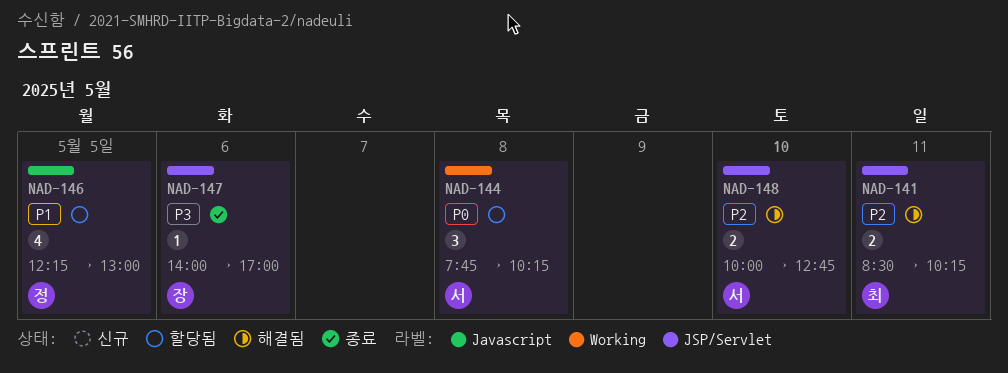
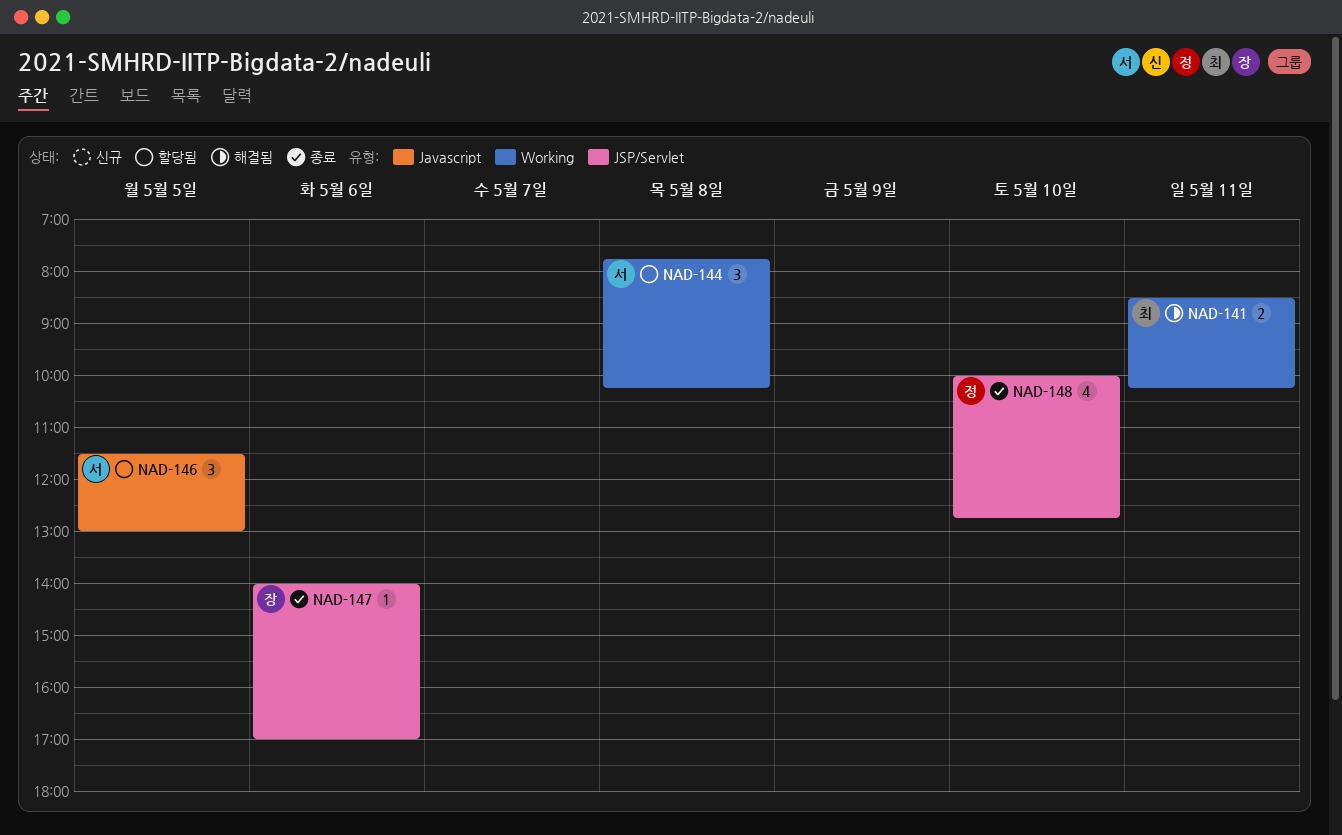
NAD-141, label: JSP/Servlet -> Working
NAD-146, owner: 정 -> 서
NAD-146, estimate: 4 -> 3
NAD-146, begins: 12:15 -> 11:30
NAD-148, status: 해결됨 -> 종료
NAD-148, owner: 서 -> 정
NAD-148, estimate: 2 -> 4

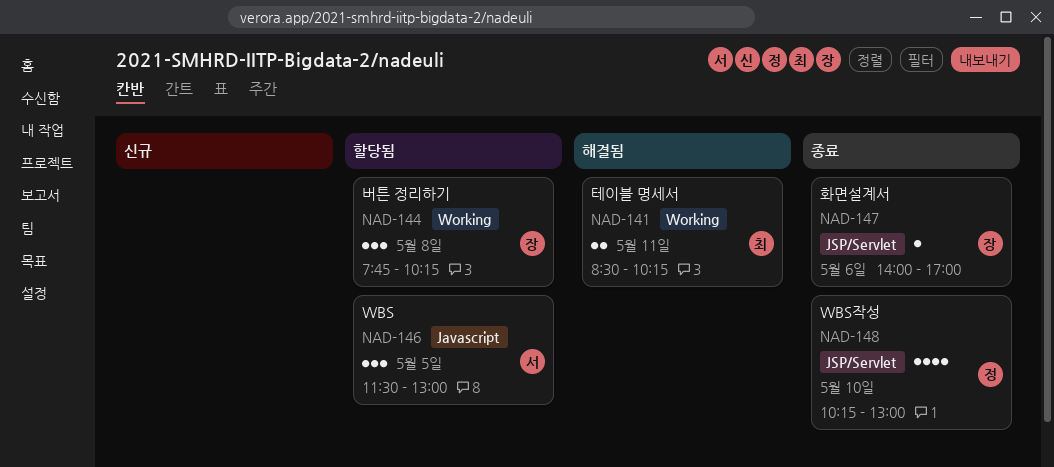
NAD-144, owner: 서 -> 장
NAD-148, begins: 10:00 -> 10:15
NAD-148, ends: 12:45 -> 13:00

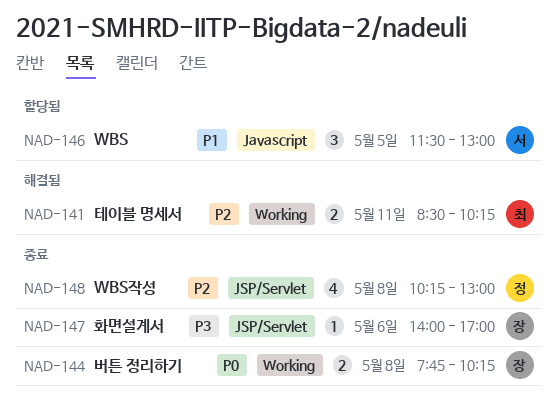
NAD-144, status: 할당됨 -> 종료
NAD-144, estimate: 3 -> 2
NAD-148, day: May 10 -> May 8

